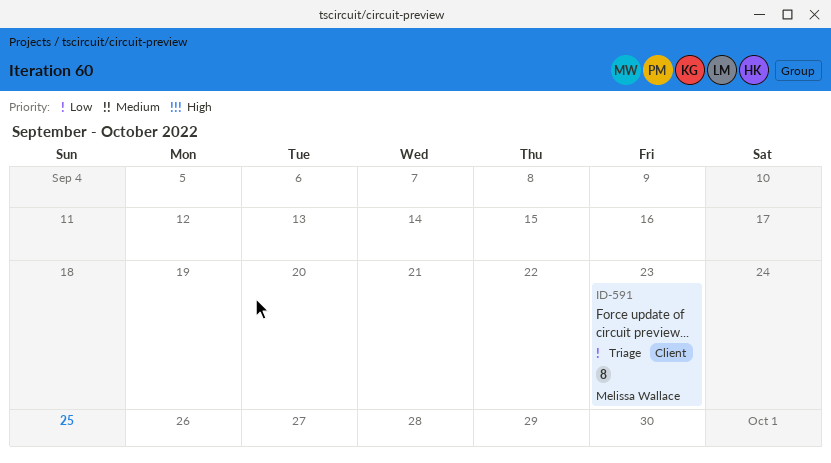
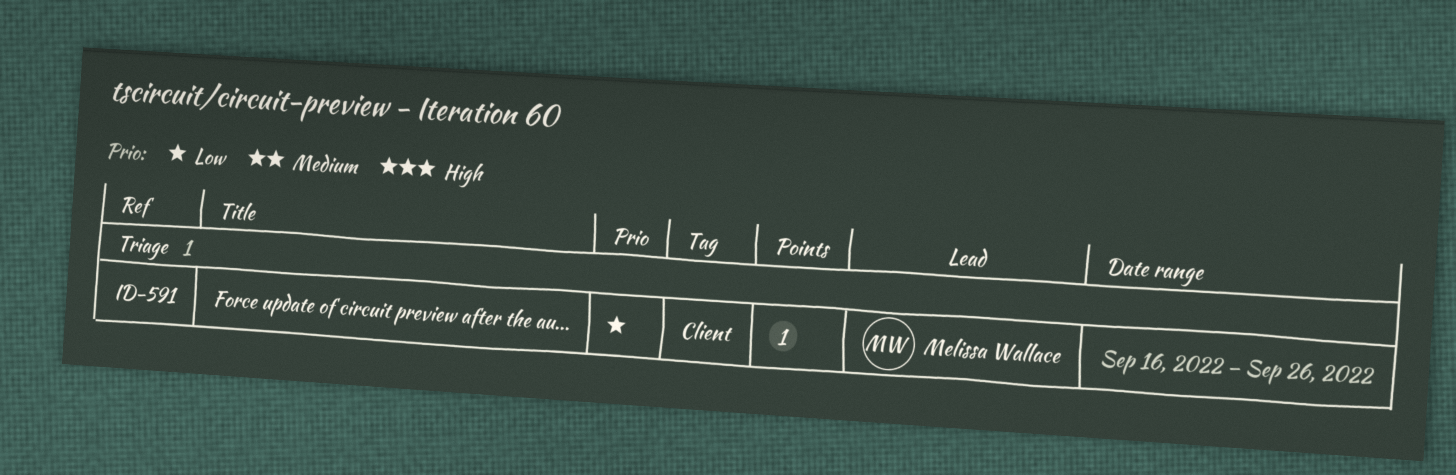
ID-591, estimate: 8 -> 1
ID-591, due: Sep 23 -> Sep 26

